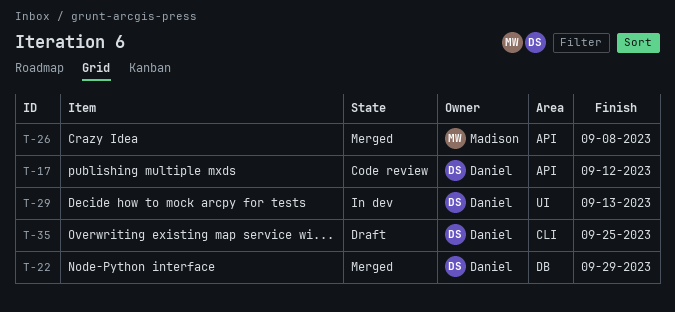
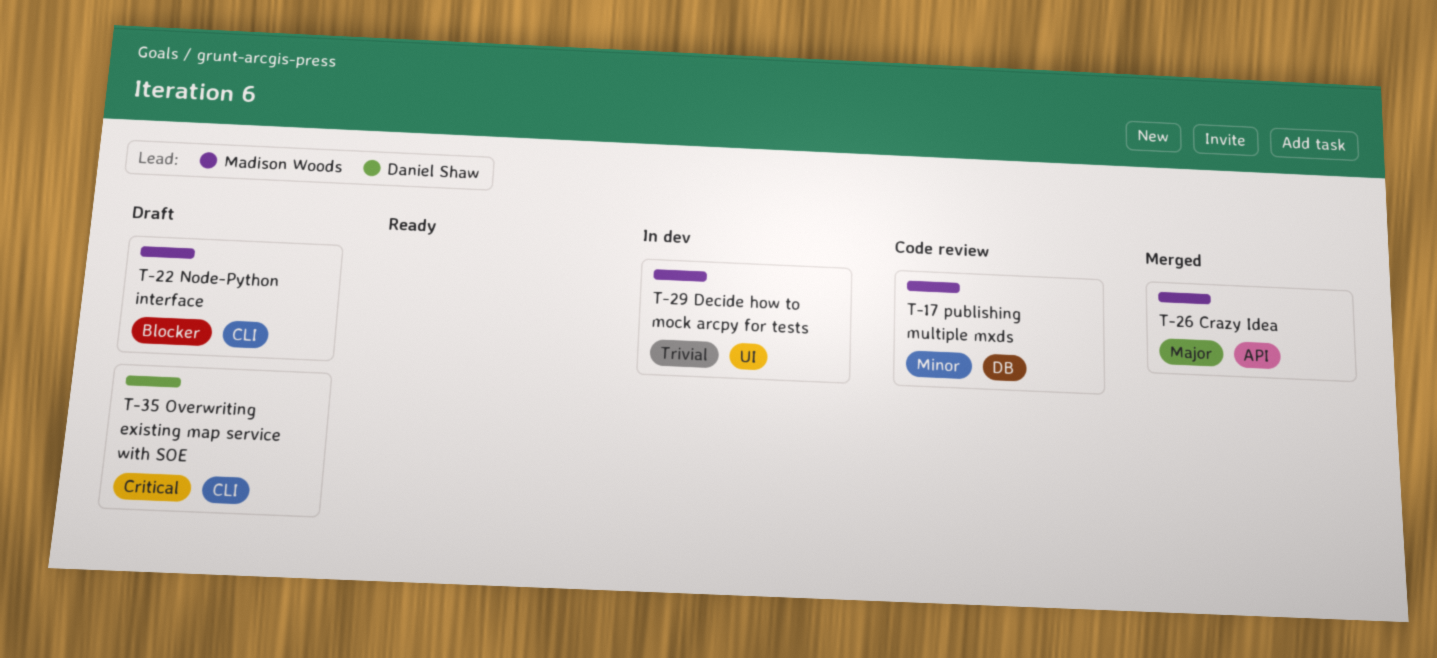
T-17, owner: Daniel Shaw -> Madison Woods
T-17, label: API -> DB
T-22, status: Merged -> Draft
T-22, owner: Daniel Shaw -> Madison Woods
T-22, label: DB -> CLI
T-29, owner: Daniel Shaw -> Madison Woods

